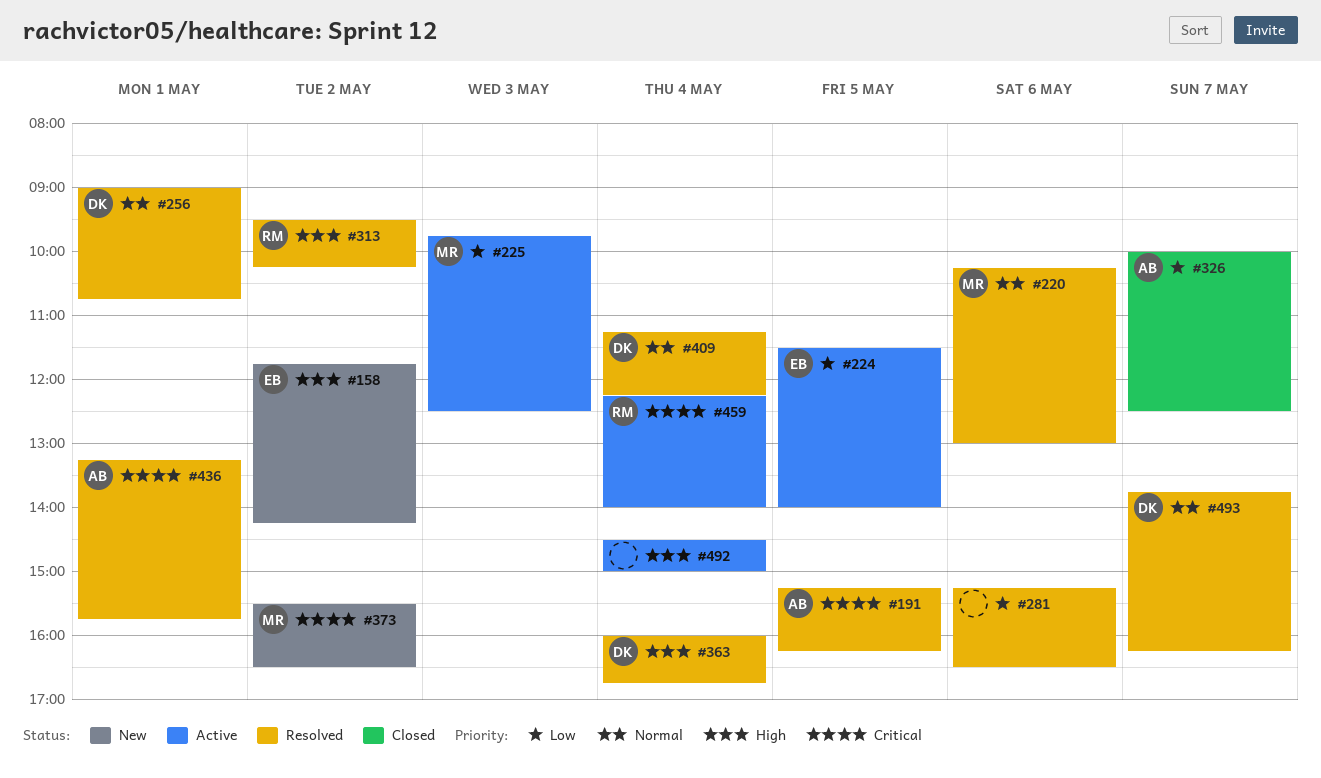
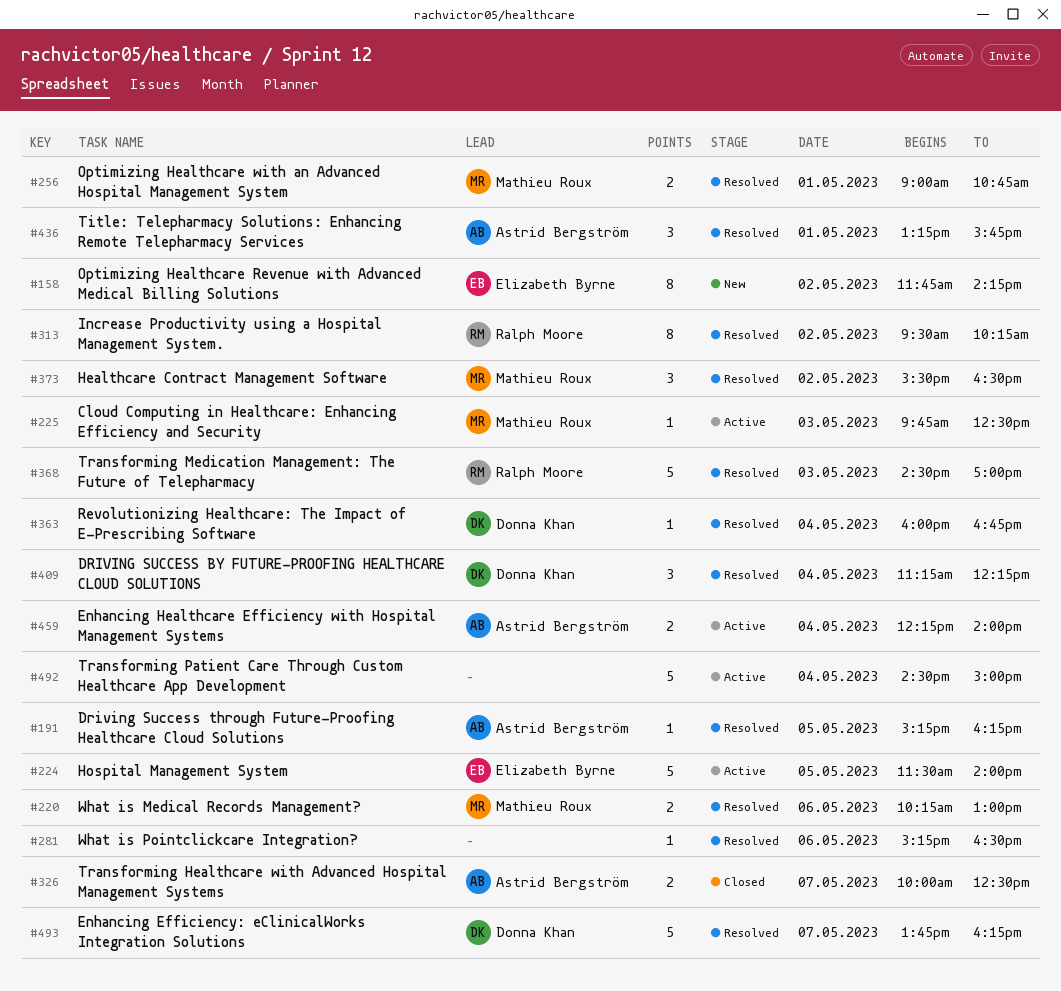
#256, owner: Donna Khan -> Mathieu Roux
#368: none -> present
#373, status: New -> Resolved
#459, owner: Ralph Moore -> Astrid Bergström

